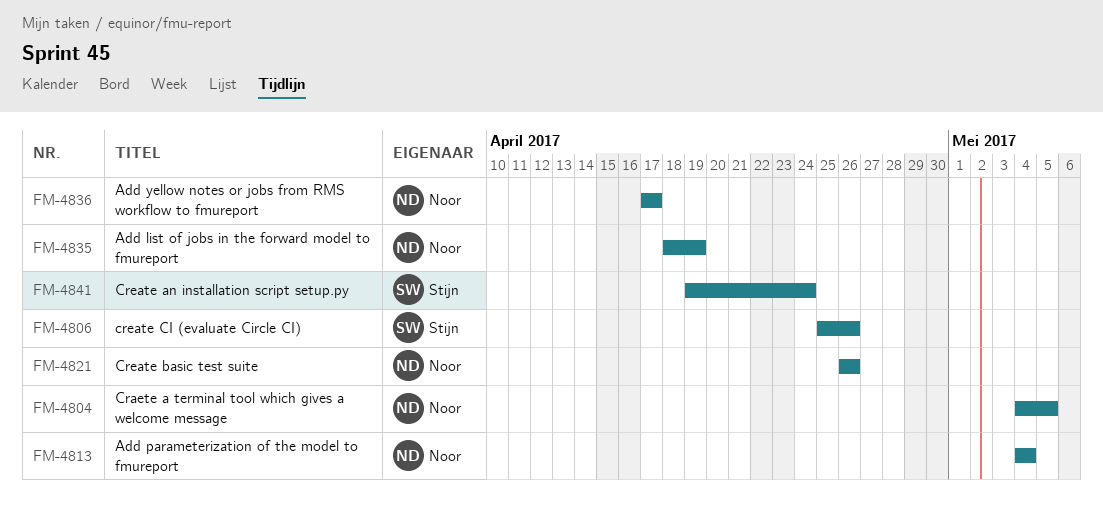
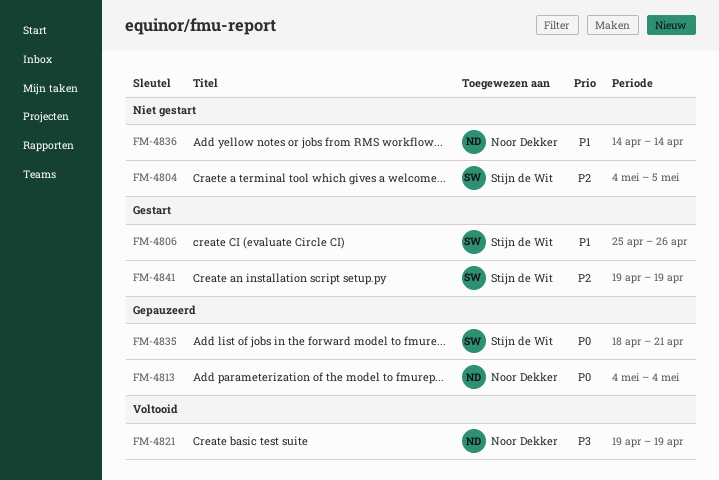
FM-4804, owner: Noor Dekker -> Stijn de Wit
FM-4821, start: Apr 26 -> Apr 19
FM-4821, due: Apr 26 -> Apr 19
FM-4835, owner: Noor Dekker -> Stijn de Wit
FM-4835, due: Apr 19 -> Apr 21
FM-4836, start: Apr 17 -> Apr 14
FM-4836, due: Apr 17 -> Apr 14
FM-4841, due: Apr 24 -> Apr 19

